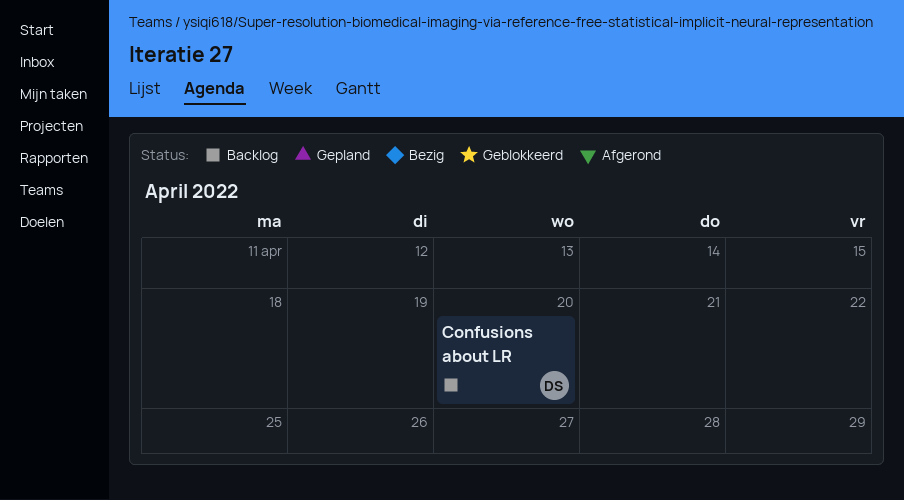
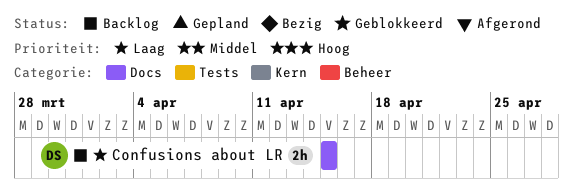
Confusions about LR, due: Apr 20 -> Apr 15

